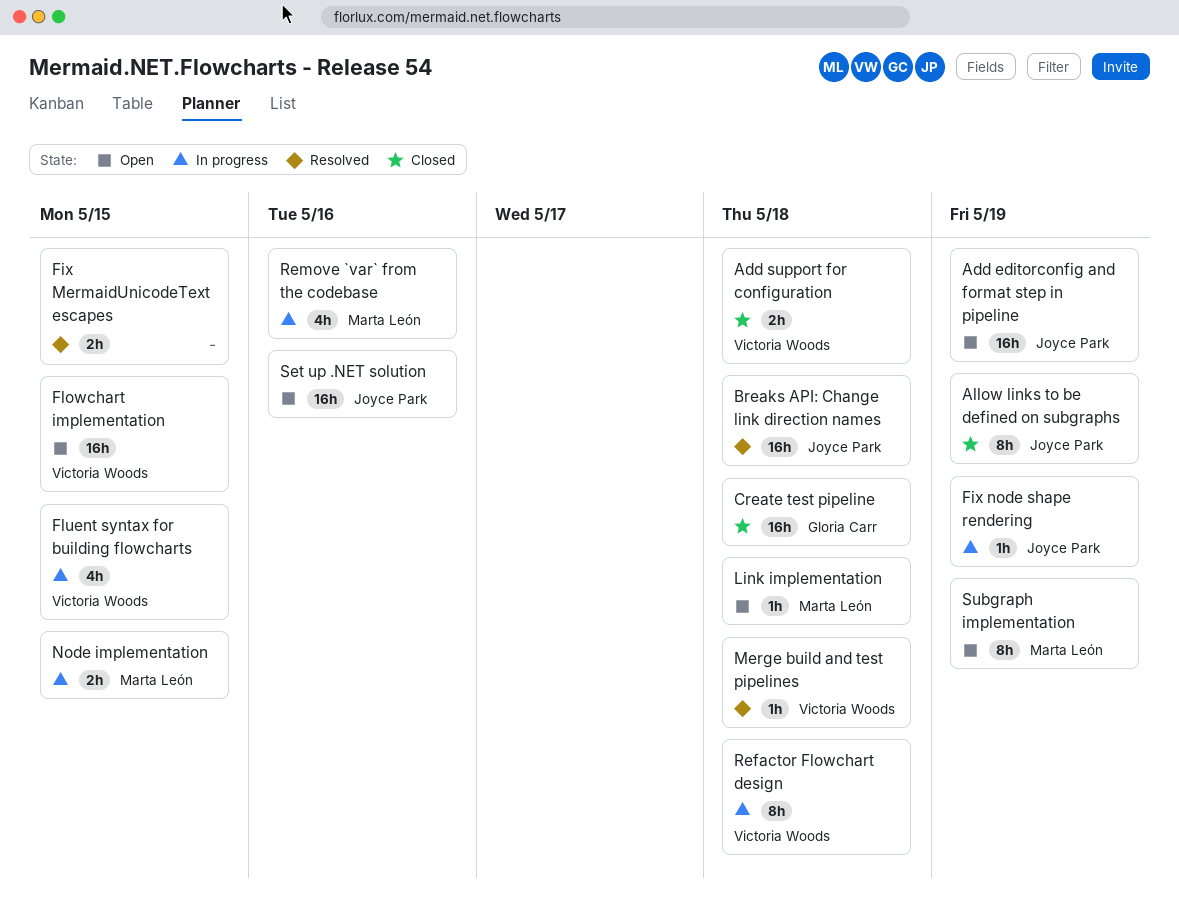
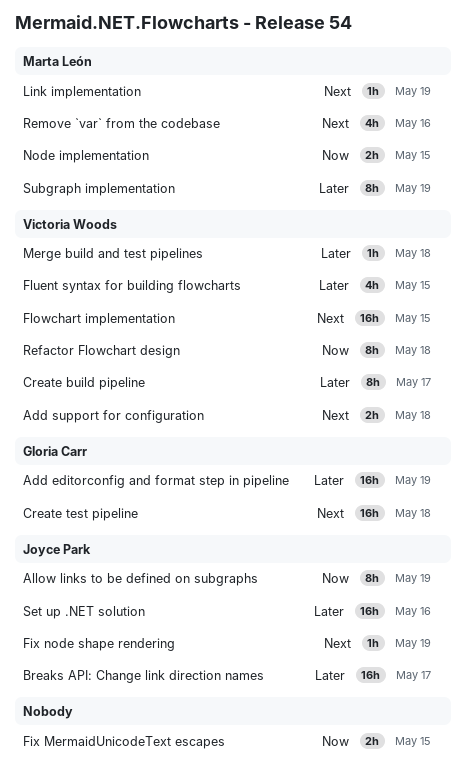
Add editorconfig and format step in pipeline, owner: Joyce Park -> Gloria Carr
Breaks API: Change link direction names, due: May 18 -> May 17
Create build pipeline: none -> present
Link implementation, due: May 18 -> May 19

